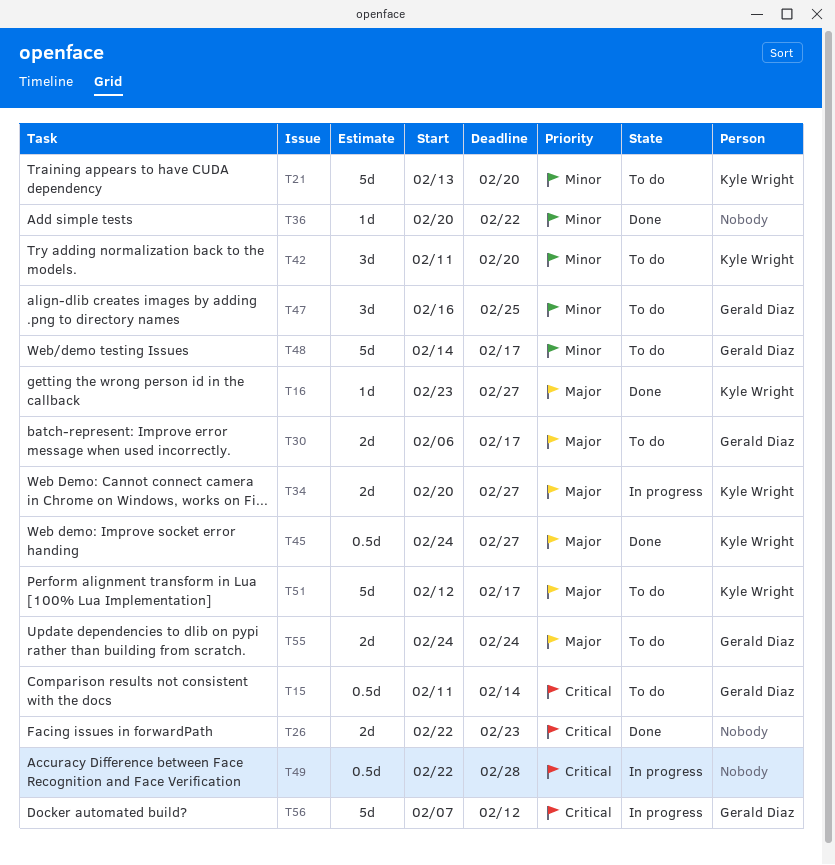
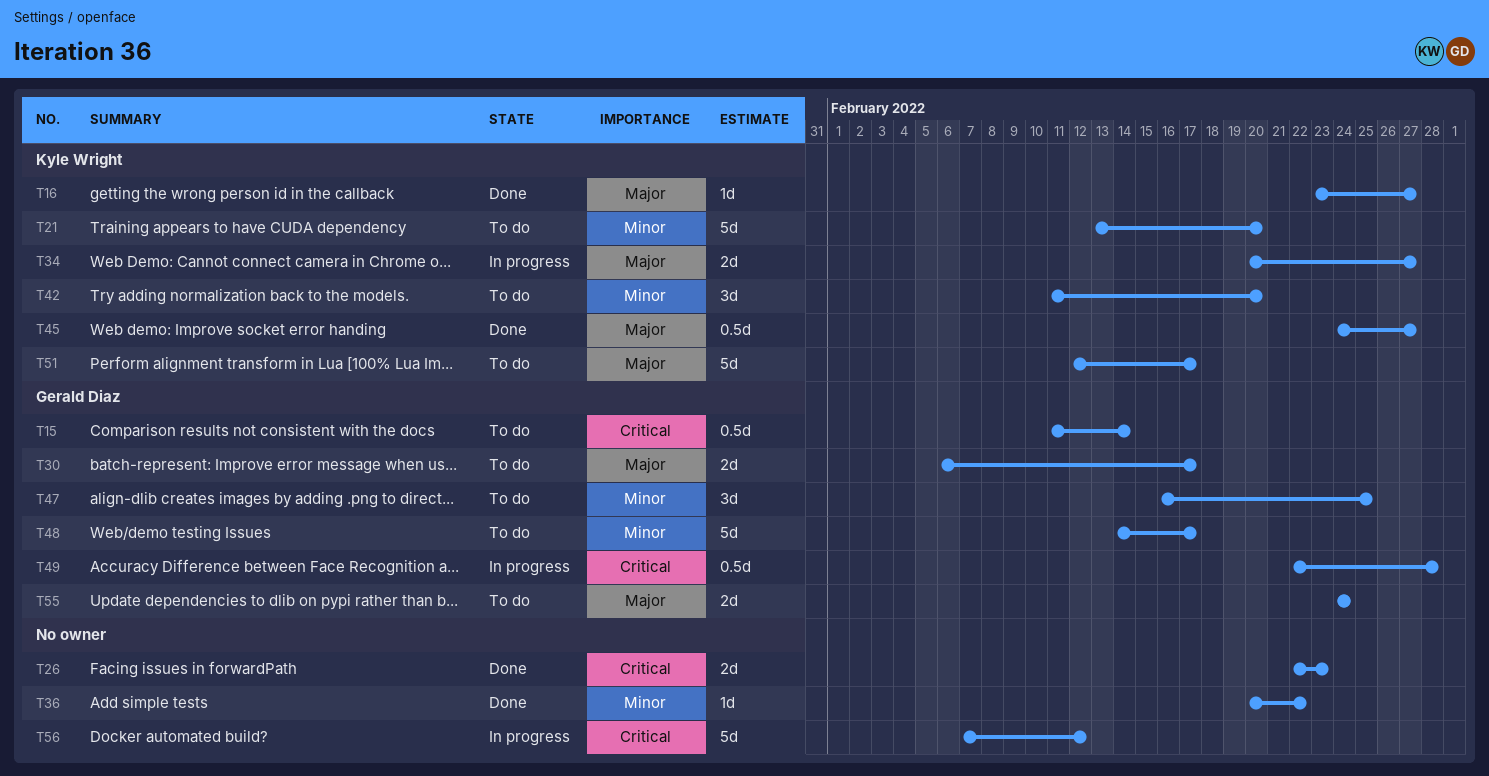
T49, owner: none -> Gerald Diaz
T56, owner: Gerald Diaz -> none

